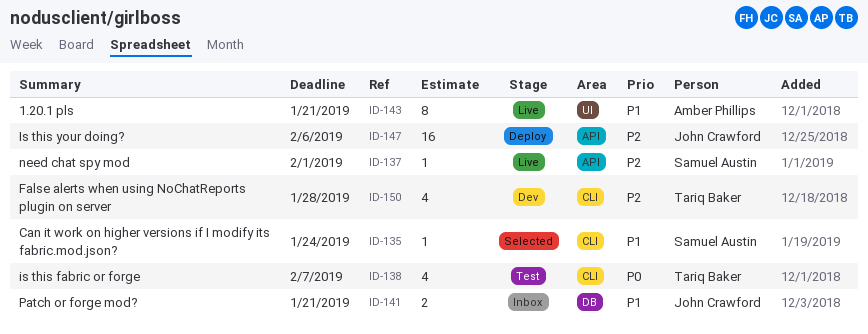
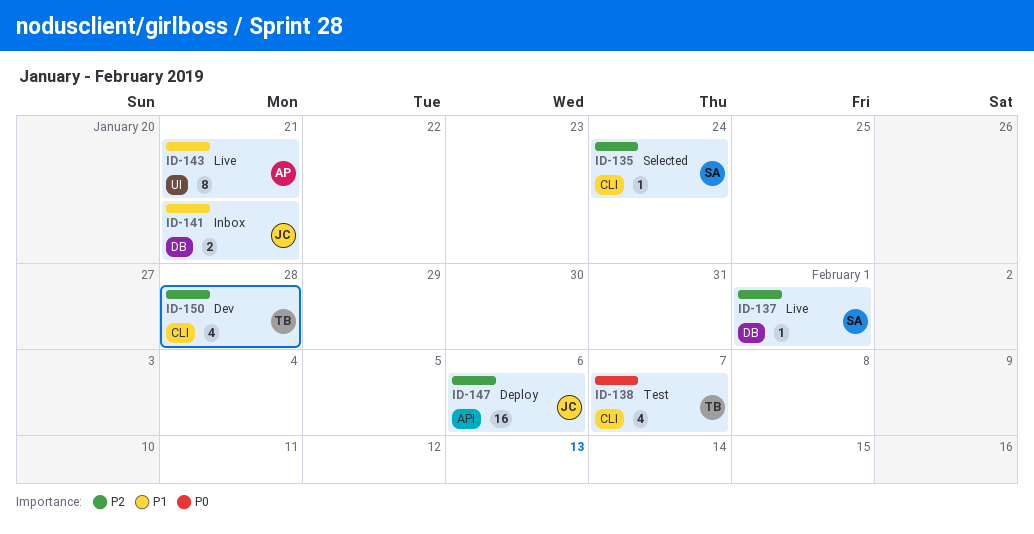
ID-135, priority: P1 -> P2
ID-137, label: API -> DB

